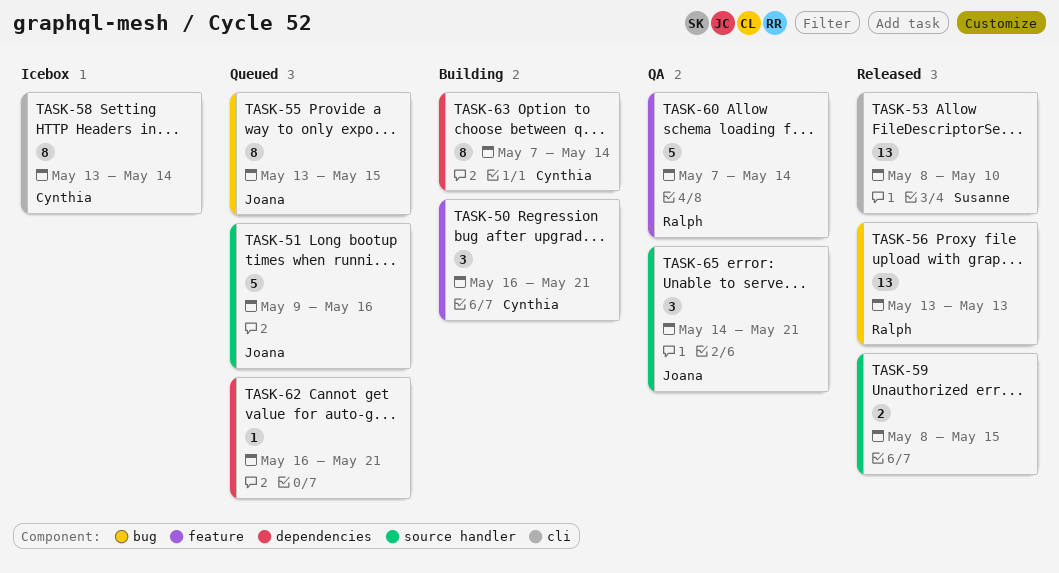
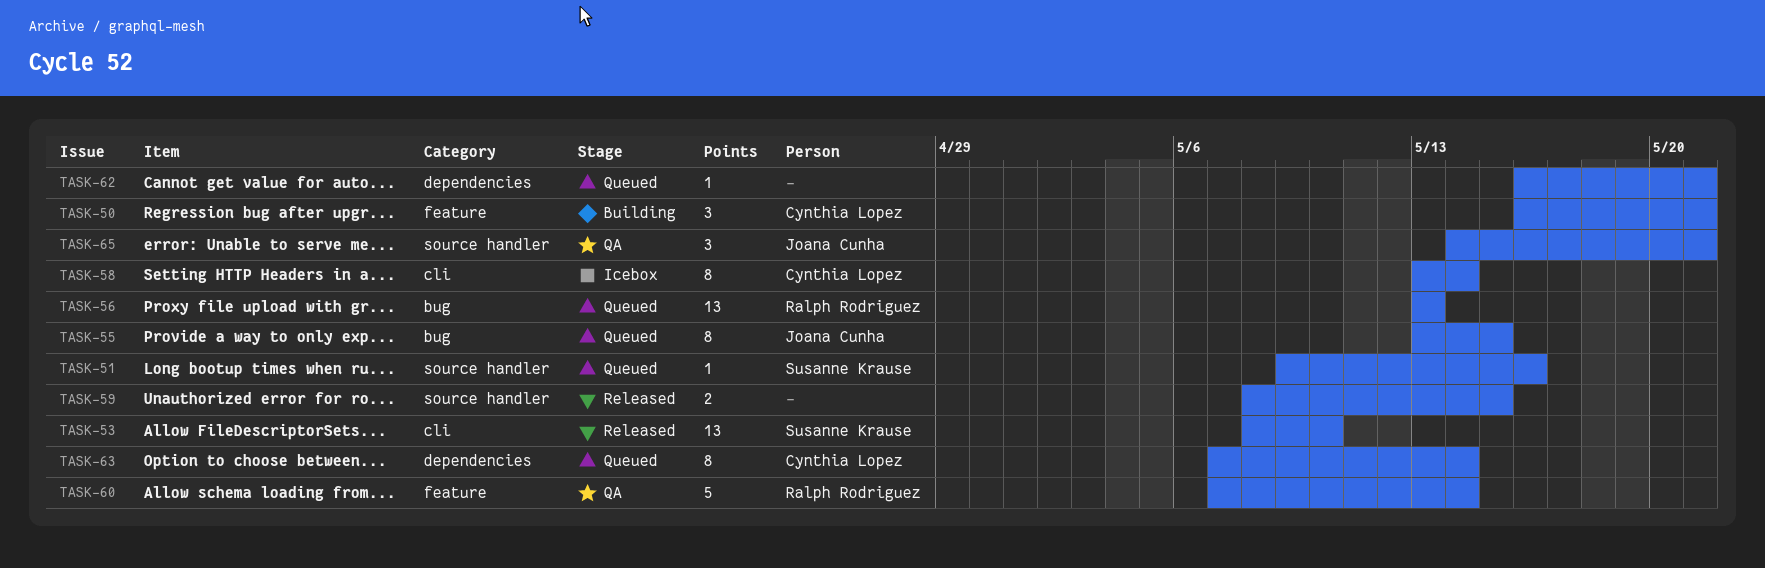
TASK-51, owner: Joana Cunha -> Susanne Krause
TASK-51, estimate: 5 -> 1
TASK-56, status: Released -> Queued
TASK-63, status: Building -> Queued

